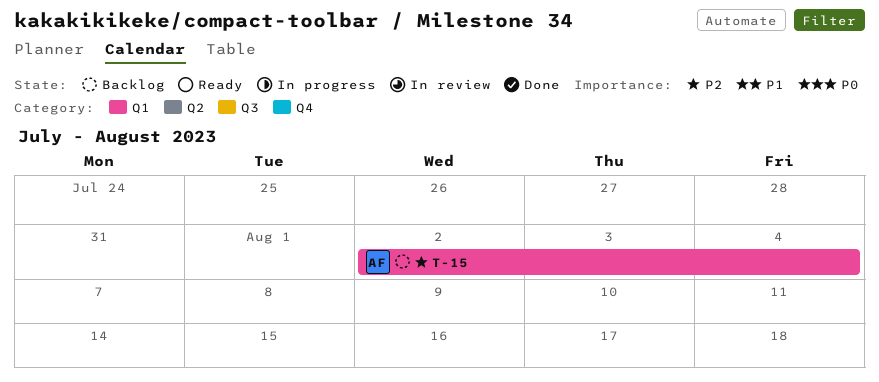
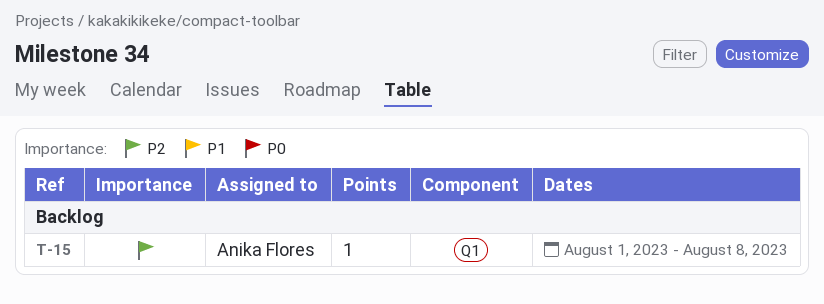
T-15, start: Aug 2 -> Aug 1
T-15, due: Aug 4 -> Aug 8

